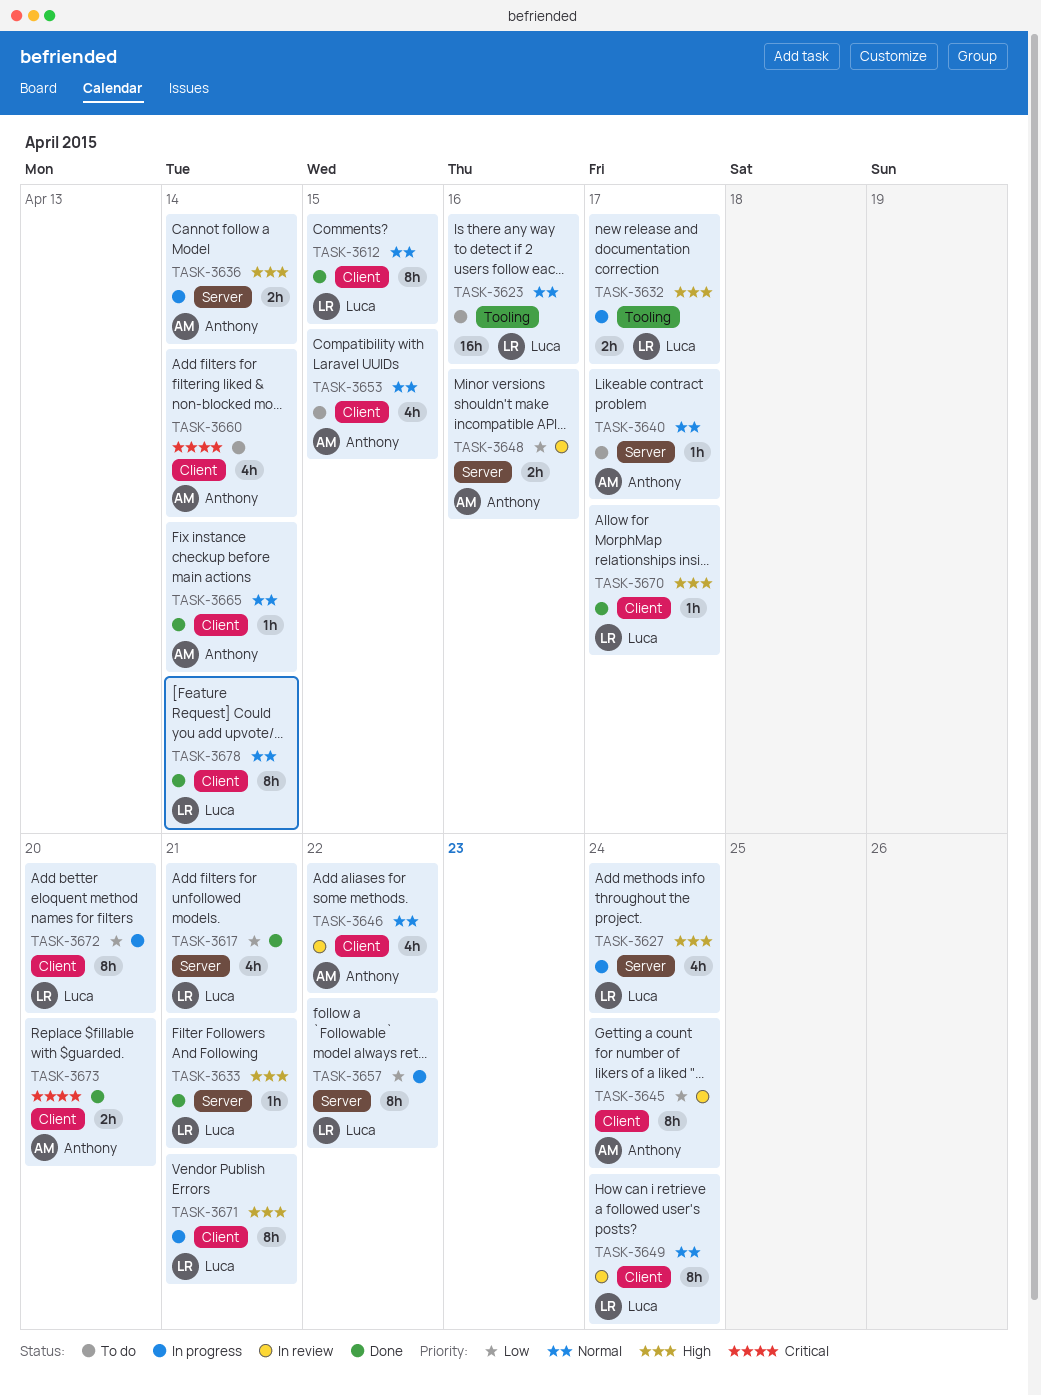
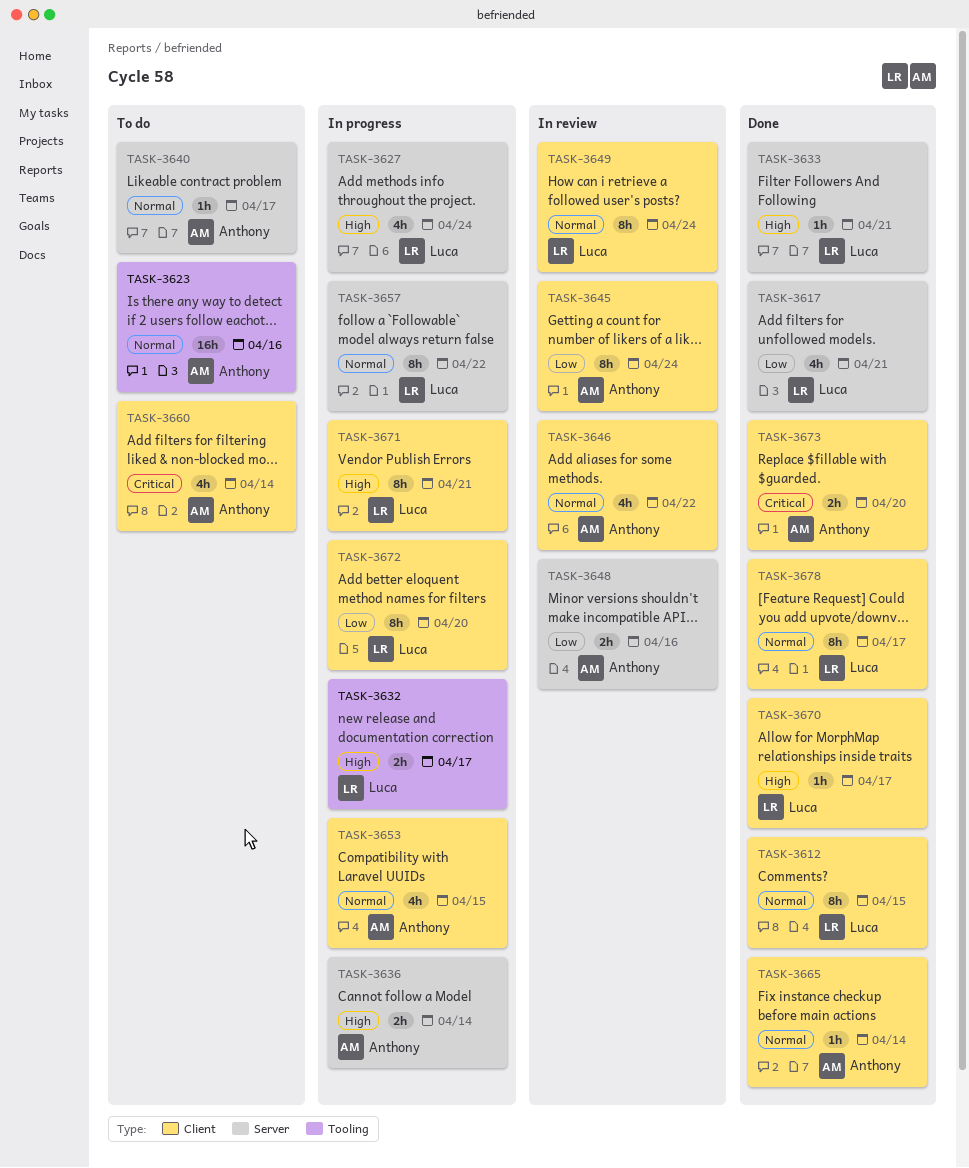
TASK-3623, owner: Luca -> Anthony
TASK-3653, status: To do -> In progress
TASK-3657, priority: Low -> Normal
TASK-3678, due: Apr 14 -> Apr 17

